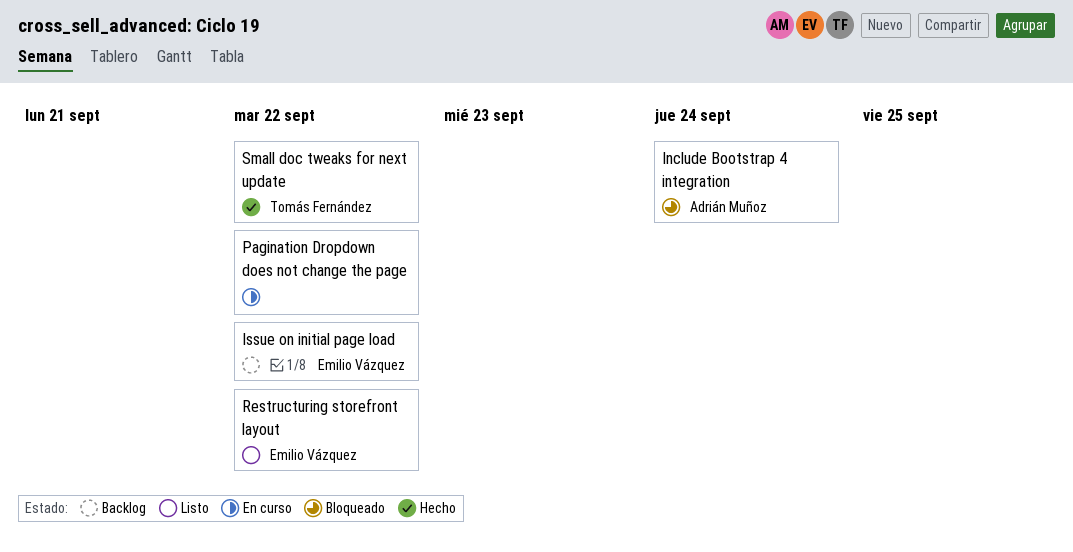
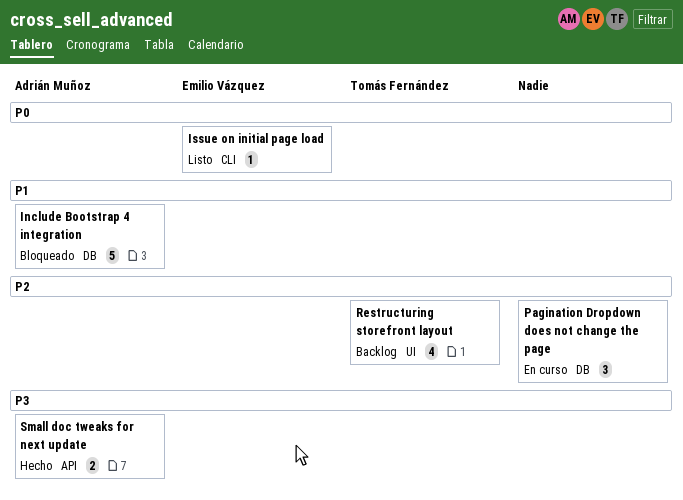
Issue on initial page load, status: Backlog -> Listo
Restructuring storefront layout, status: Listo -> Backlog
Restructuring storefront layout, owner: Emilio Vázquez -> Tomás Fernández
Small doc tweaks for next update, owner: Tomás Fernández -> Adrián Muñoz

